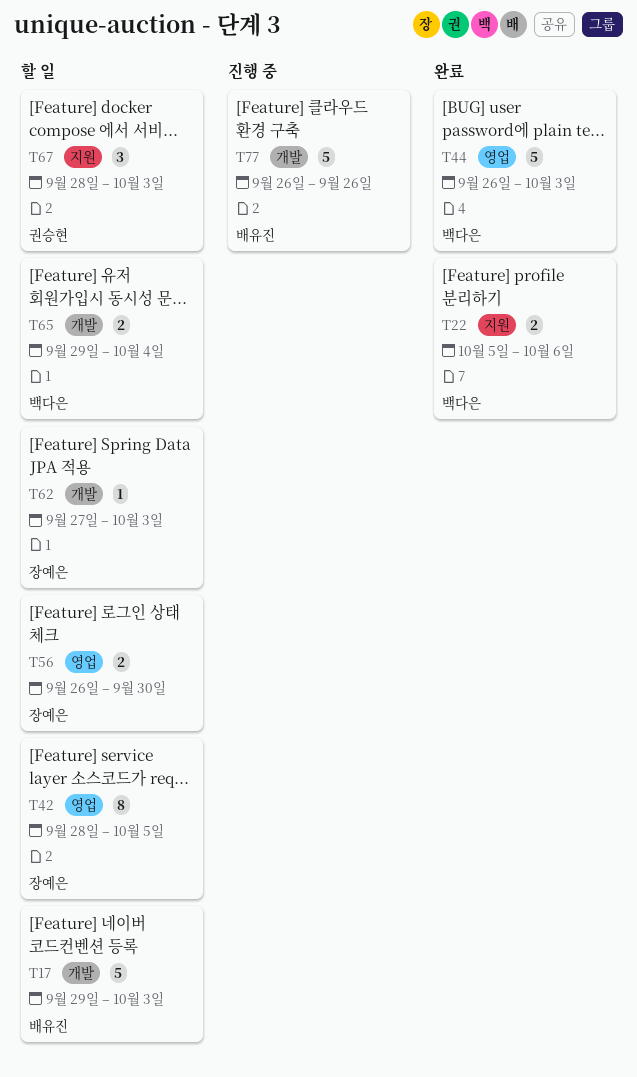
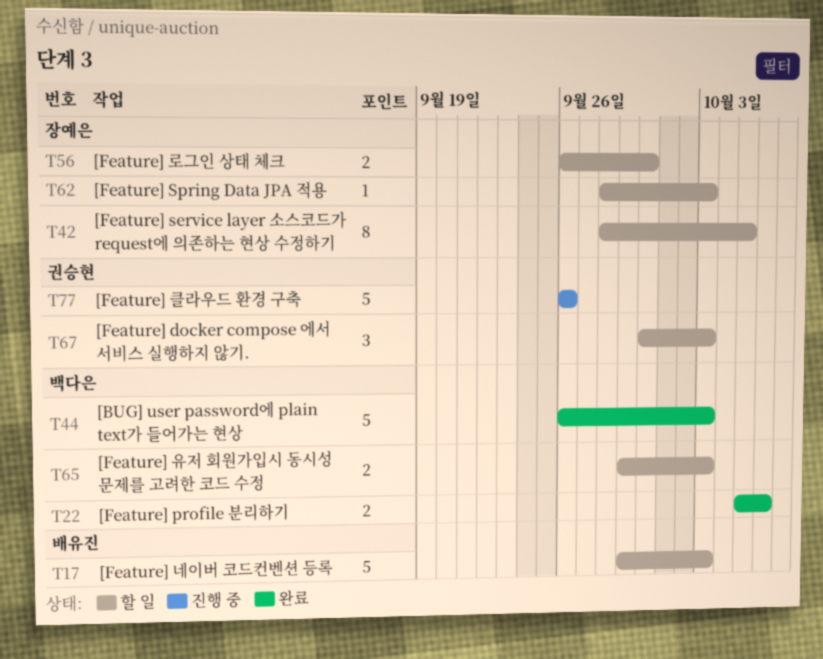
T62, start: Sep 27 -> Sep 28
T65, due: Oct 4 -> Oct 3
T67, start: Sep 28 -> Sep 30
T77, owner: 배유진 -> 권승현

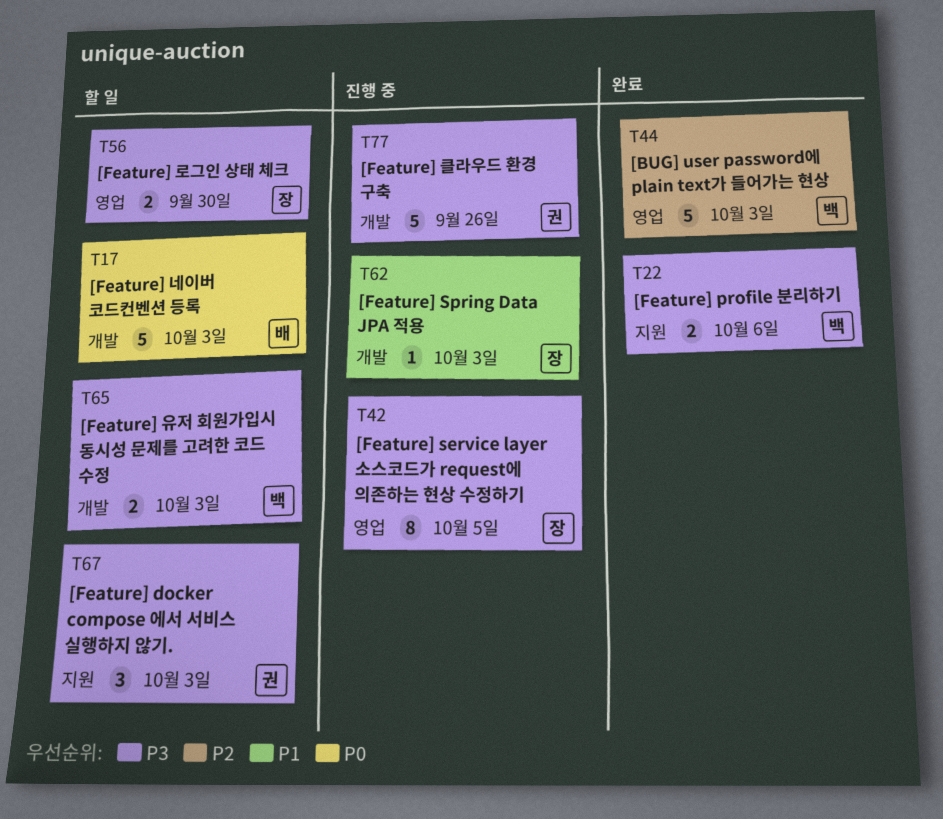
T42, status: 할 일 -> 진행 중
T62, status: 할 일 -> 진행 중

